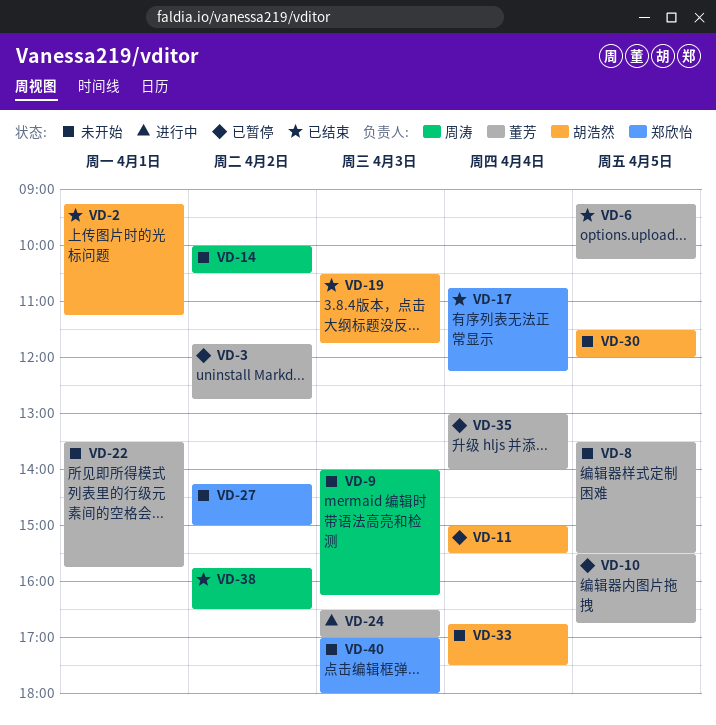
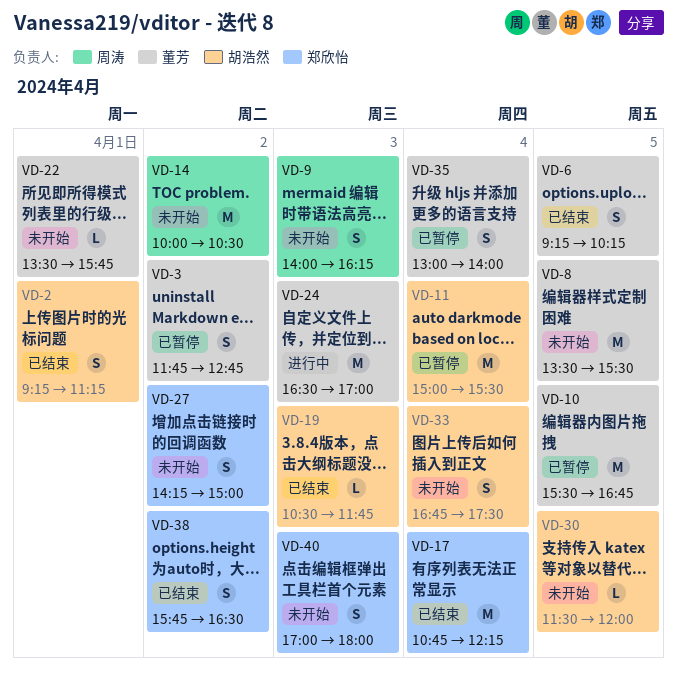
VD-38, owner: 周涛 -> 郑欣怡

